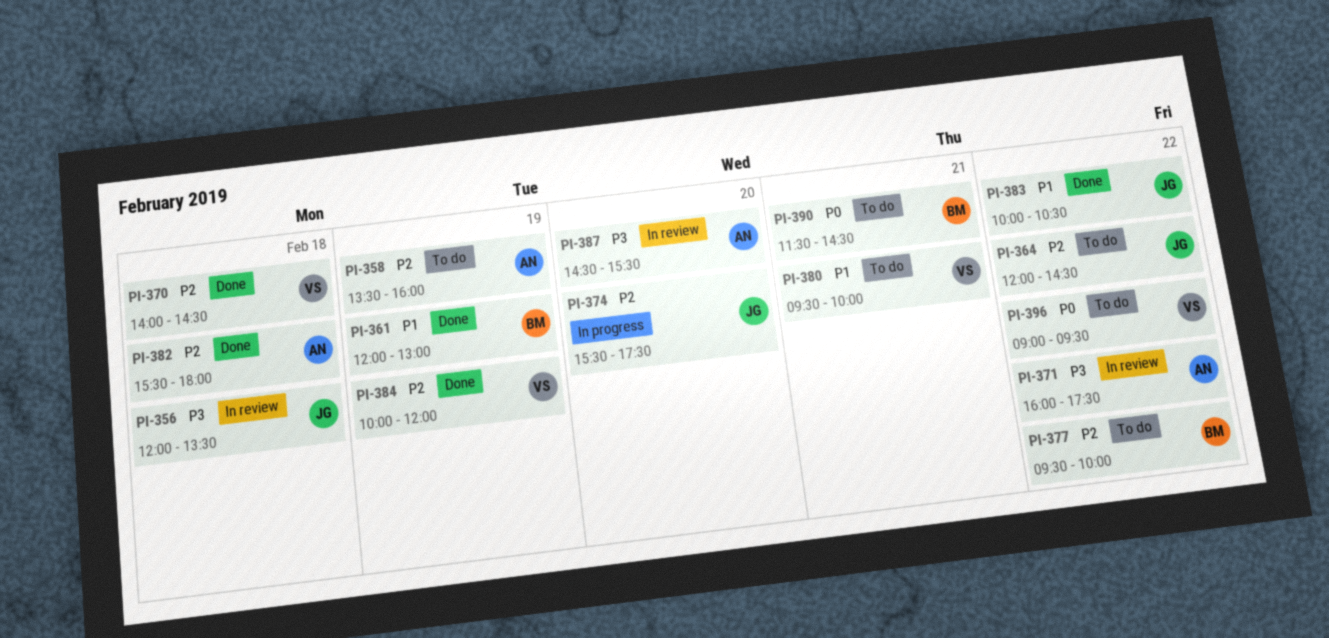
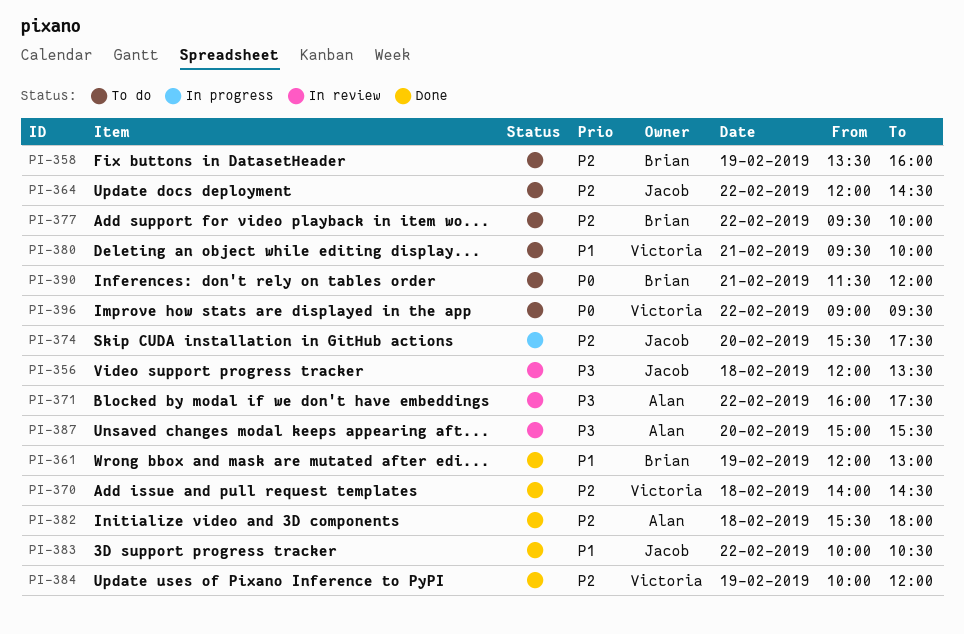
PI-358, owner: Alan -> Brian
PI-387, begins: 14:30 -> 15:00
PI-390, ends: 14:30 -> 12:00

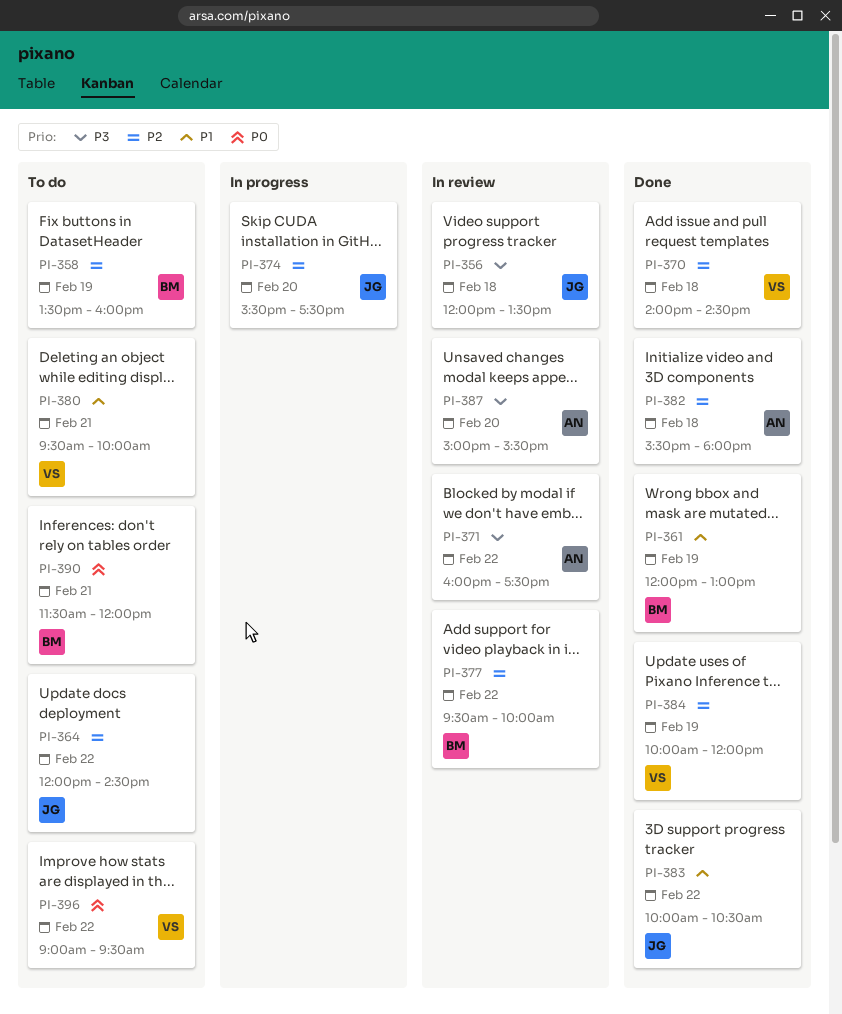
PI-377, status: To do -> In review

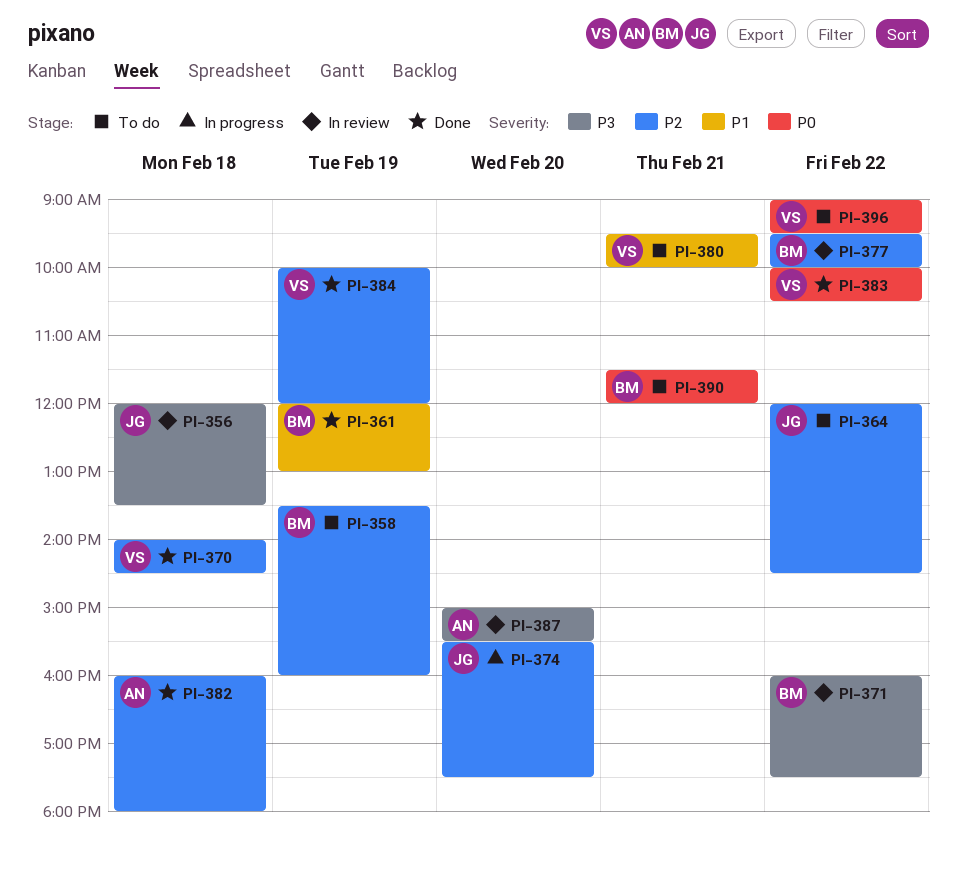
PI-371, owner: AN -> BM
PI-382, begins: 15:30 -> 16:00
PI-383, owner: JG -> VS
PI-383, priority: P1 -> P0

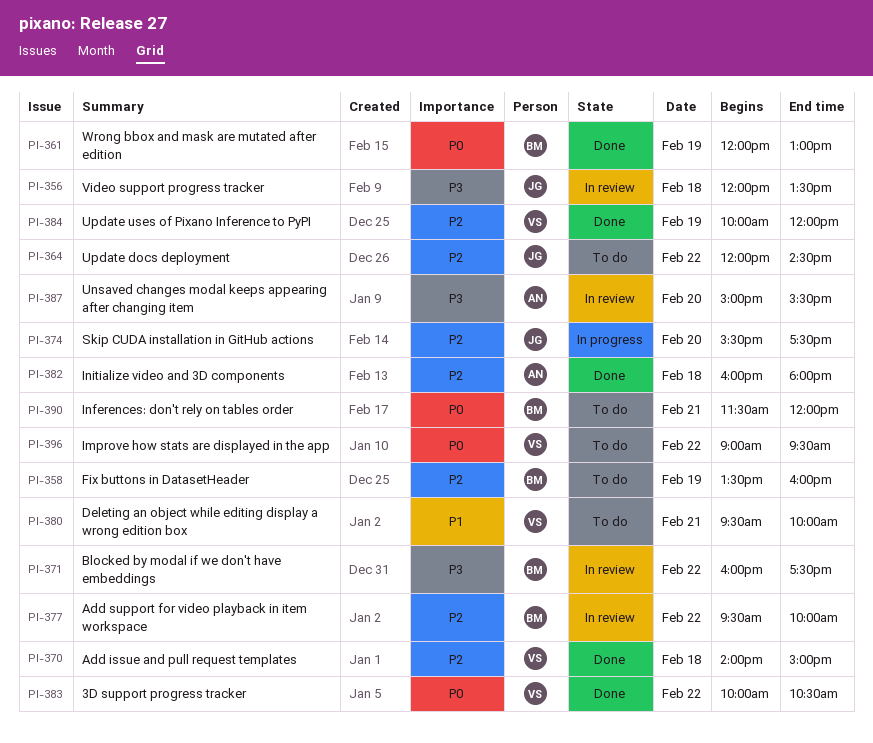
PI-361, priority: P1 -> P0
PI-370, ends: 14:30 -> 15:00

